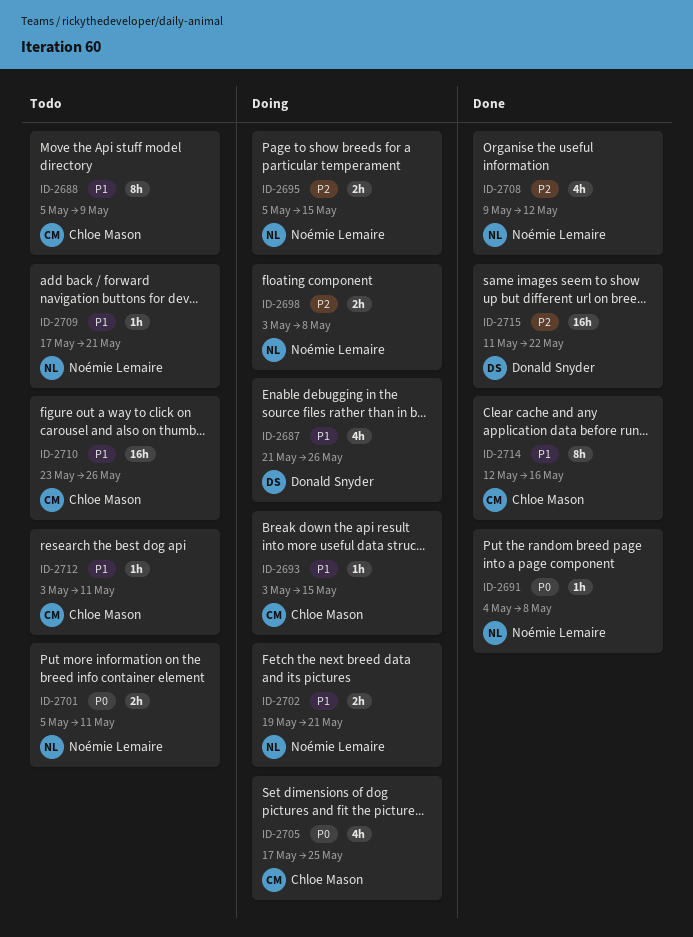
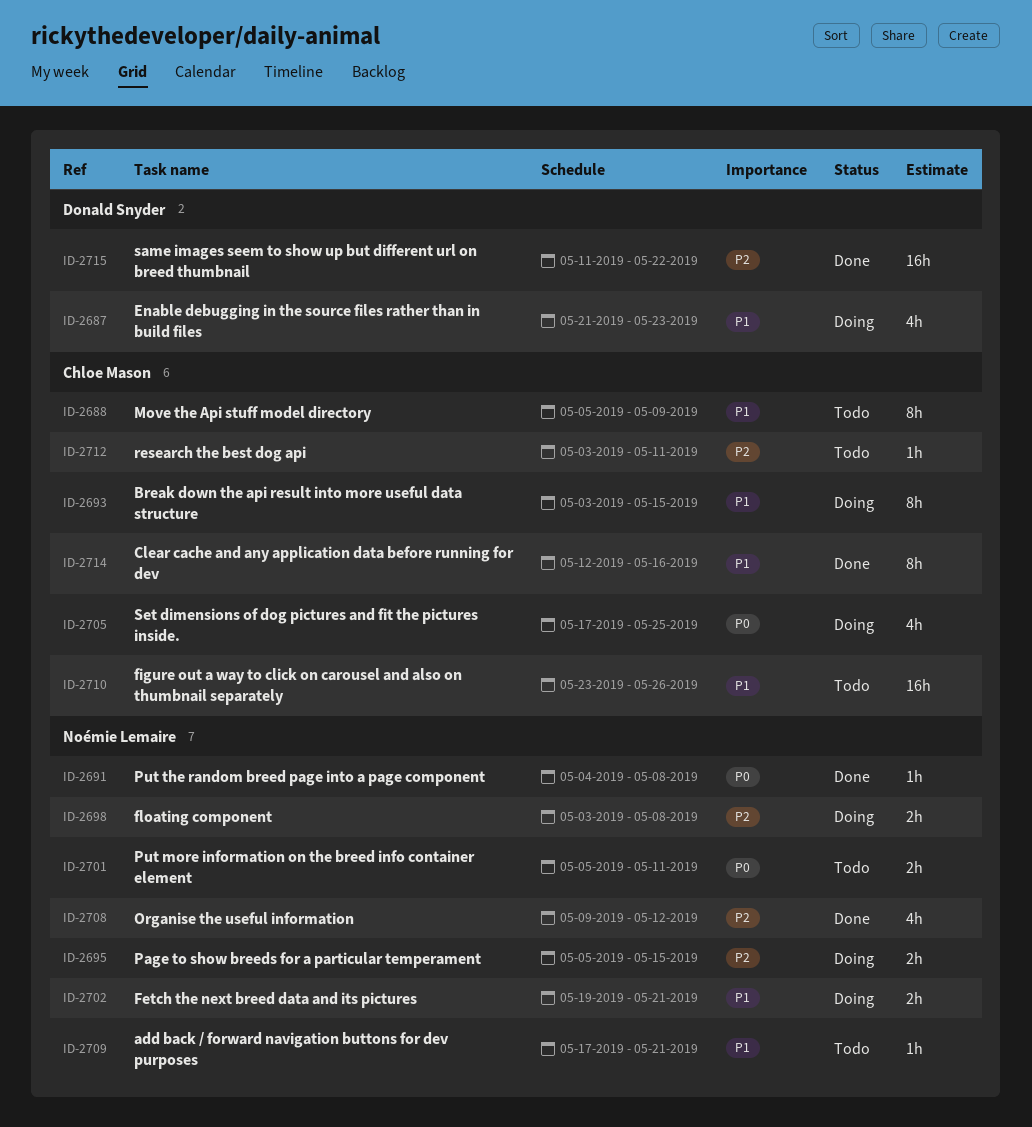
ID-2687, due: May 26 -> May 23
ID-2693, estimate: 1h -> 8h
ID-2712, priority: P1 -> P2

